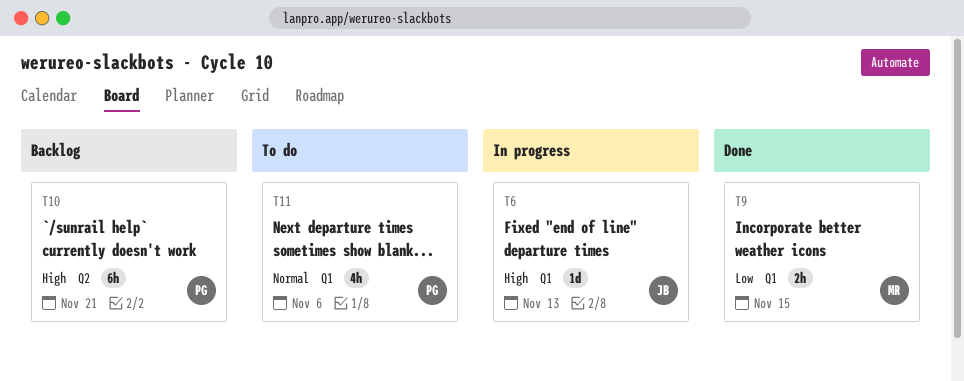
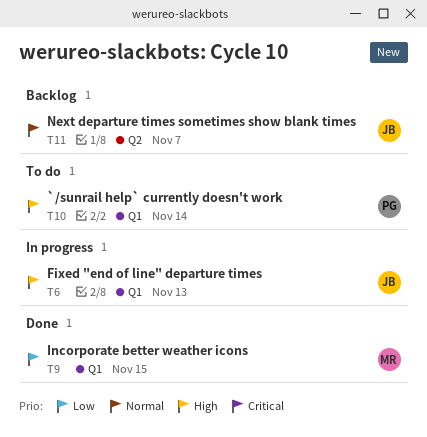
T10, status: Backlog -> To do
T10, label: Q2 -> Q1
T10, due: Nov 21 -> Nov 14
T11, status: To do -> Backlog
T11, owner: PG -> JB
T11, label: Q1 -> Q2
T11, due: Nov 6 -> Nov 7

